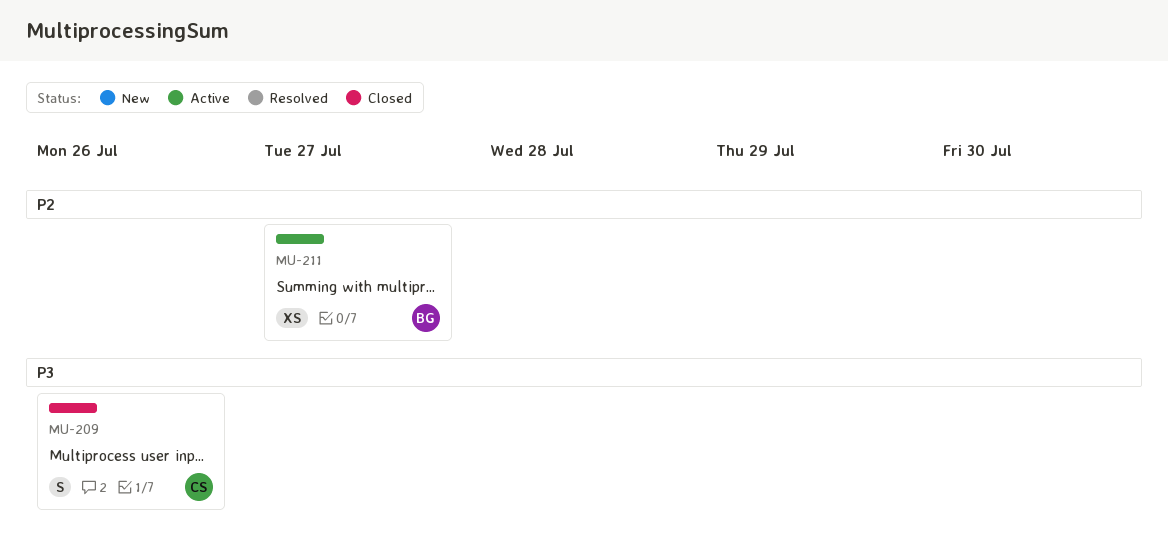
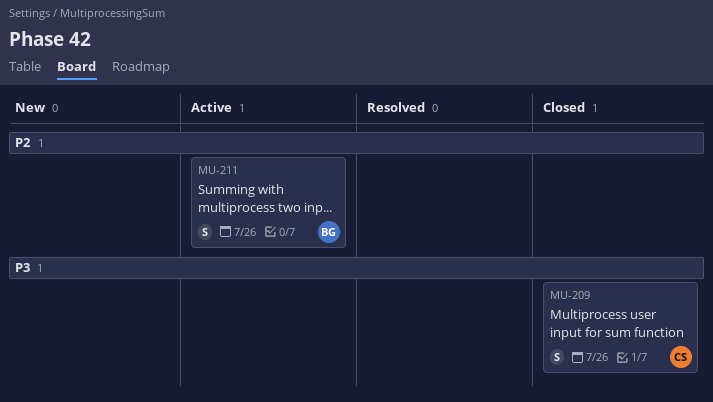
MU-211, estimate: XS -> S
MU-211, due: Jul 27 -> Jul 26

